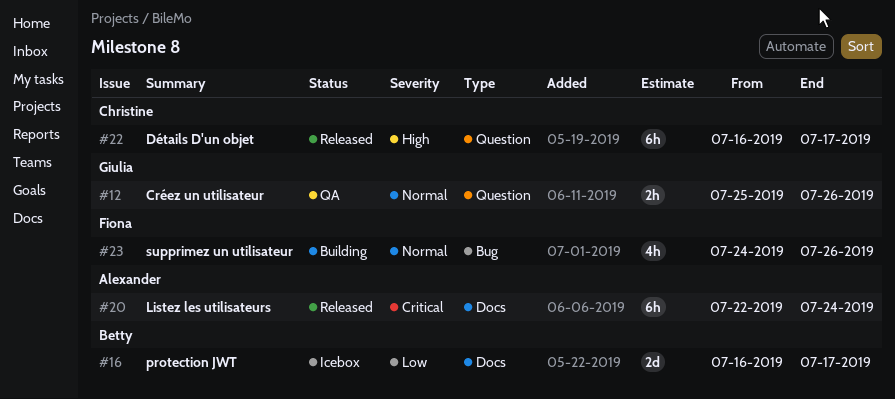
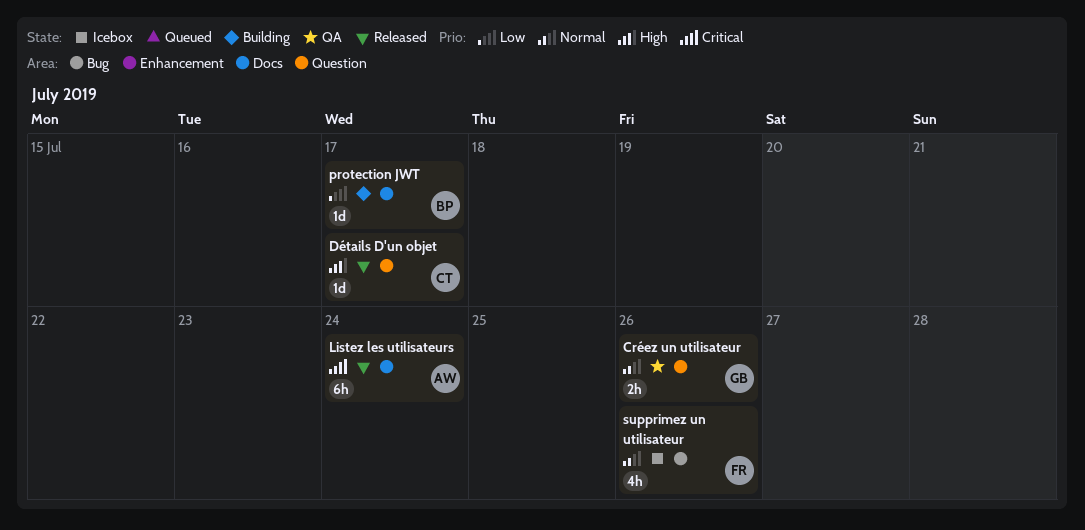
Détails D'un objet, estimate: 6h -> 1d
protection JWT, status: Icebox -> Building
protection JWT, estimate: 2d -> 1d
supprimez un utilisateur, status: Building -> Icebox

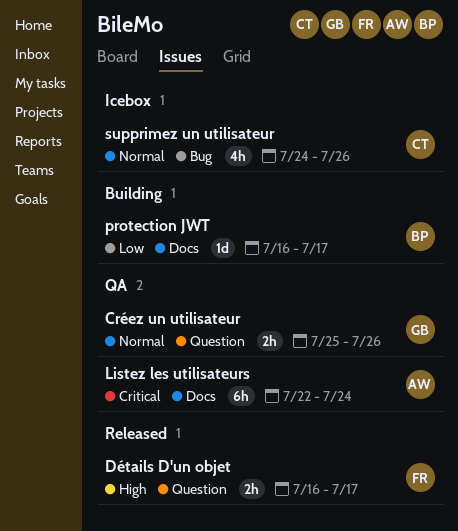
Détails D'un objet, owner: CT -> FR
Détails D'un objet, estimate: 1d -> 2h
Listez les utilisateurs, status: Released -> QA
supprimez un utilisateur, owner: FR -> CT

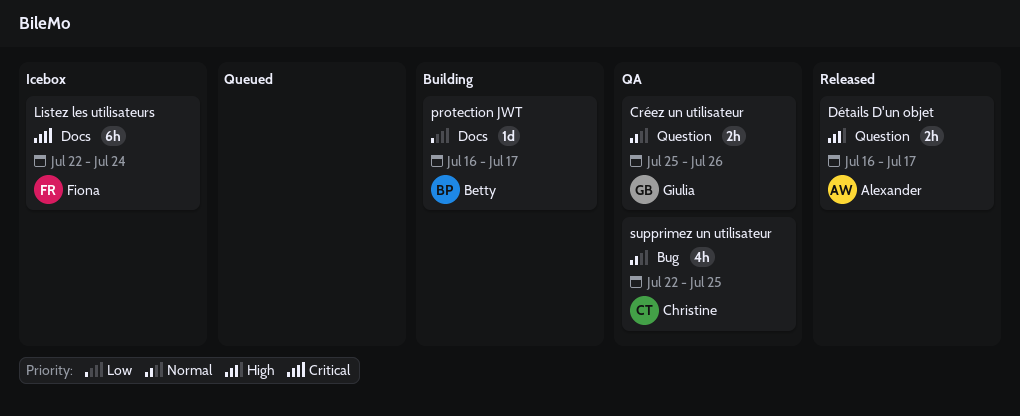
Détails D'un objet, owner: Fiona -> Alexander
Listez les utilisateurs, status: QA -> Icebox
Listez les utilisateurs, owner: Alexander -> Fiona
supprimez un utilisateur, status: Icebox -> QA
supprimez un utilisateur, start: Jul 24 -> Jul 22
supprimez un utilisateur, due: Jul 26 -> Jul 25

